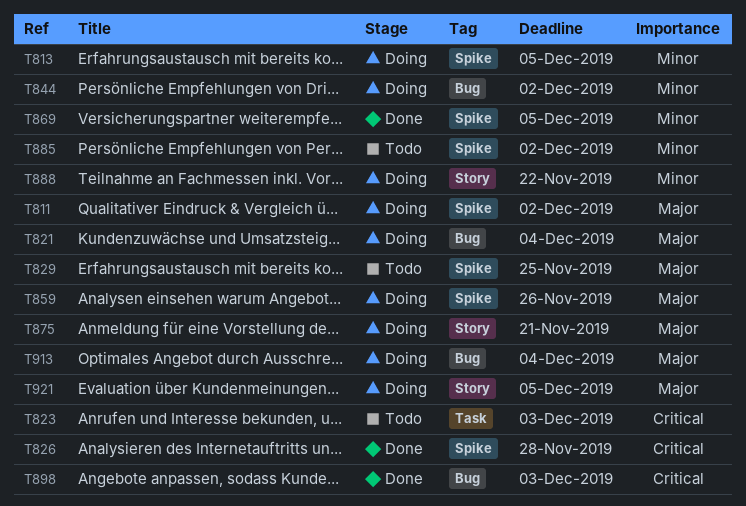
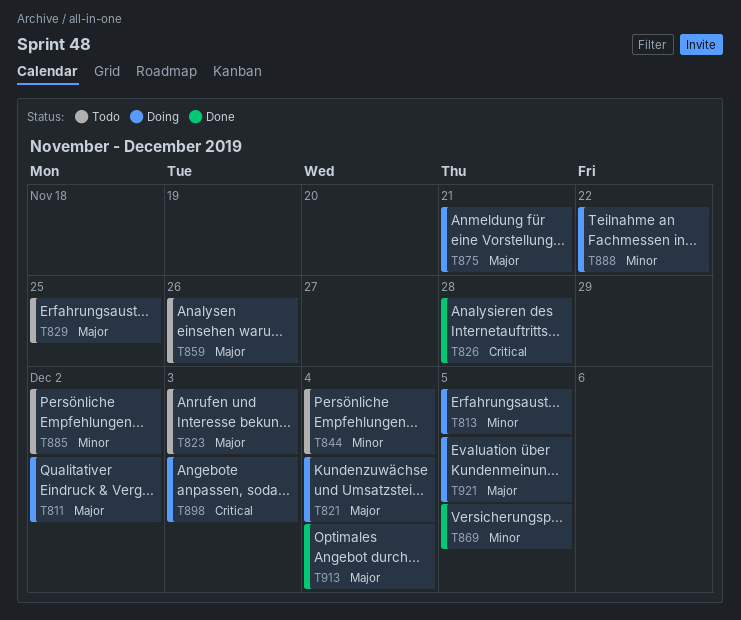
T823, priority: Critical -> Major
T844, status: Doing -> Todo
T844, due: Dec 2 -> Dec 4
T859, status: Doing -> Todo
T898, status: Done -> Doing
T913, status: Doing -> Done

